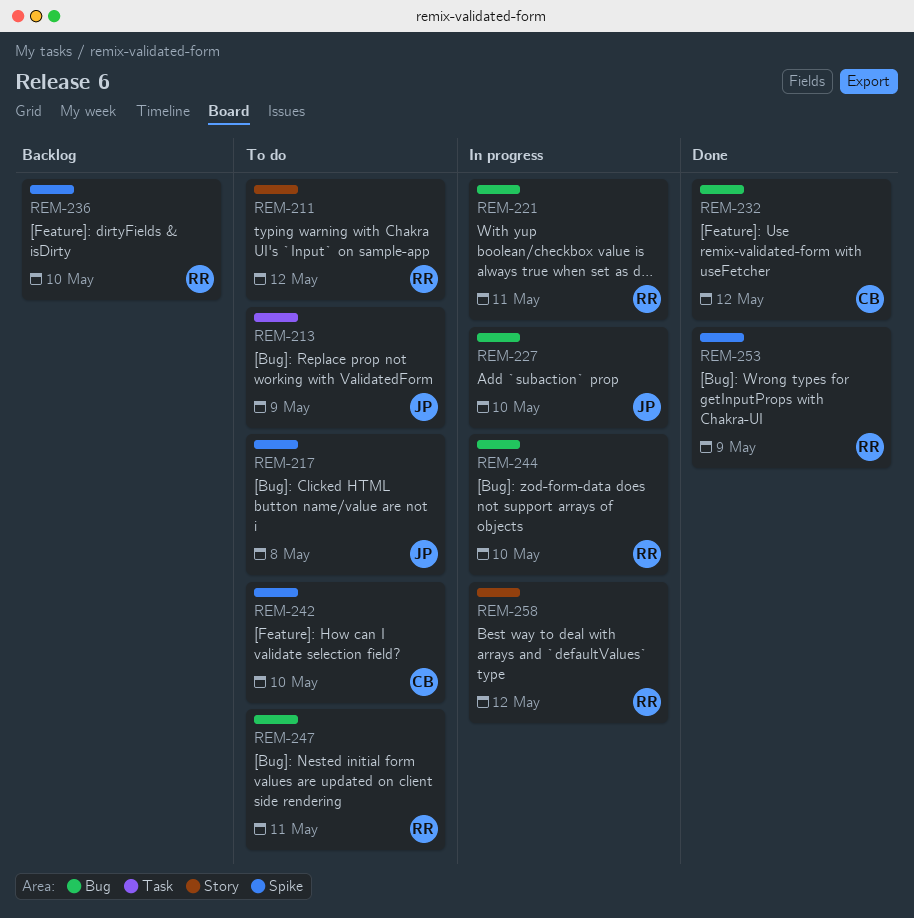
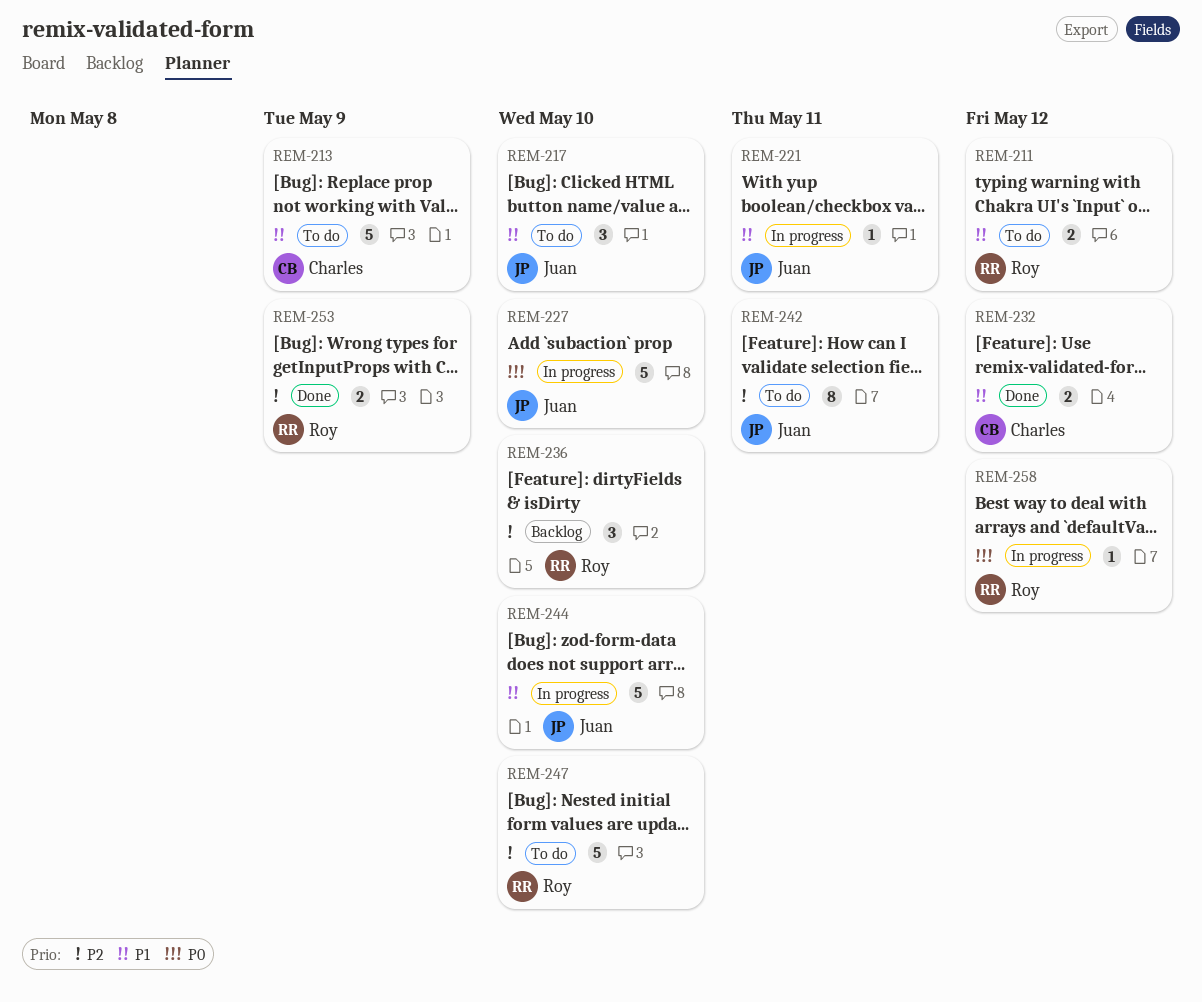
REM-213, owner: Juan -> Charles
REM-217, due: May 8 -> May 10
REM-221, owner: Roy -> Juan
REM-242, owner: Charles -> Juan
REM-242, due: May 10 -> May 11
REM-244, owner: Roy -> Juan
REM-247, due: May 11 -> May 10

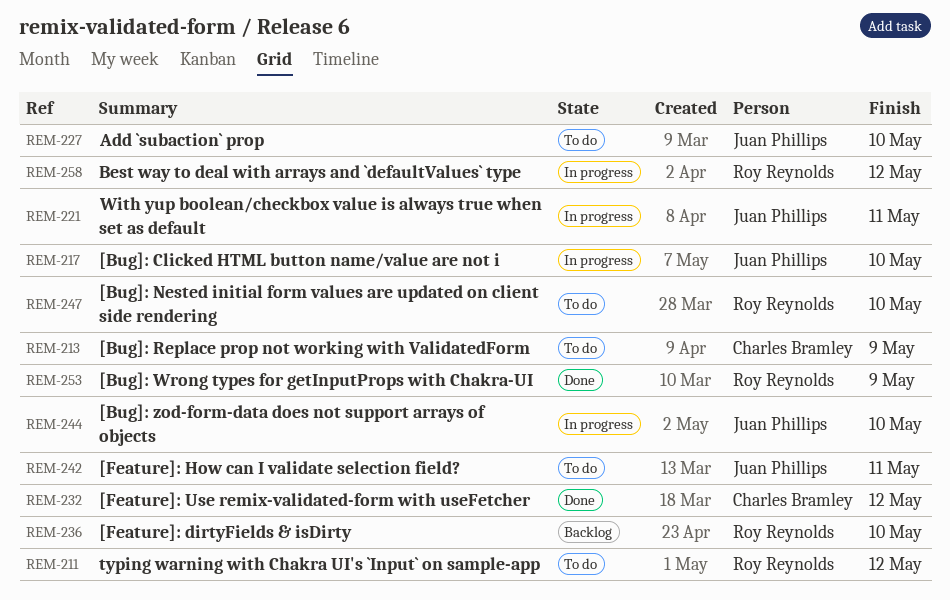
REM-217, status: To do -> In progress
REM-227, status: In progress -> To do

